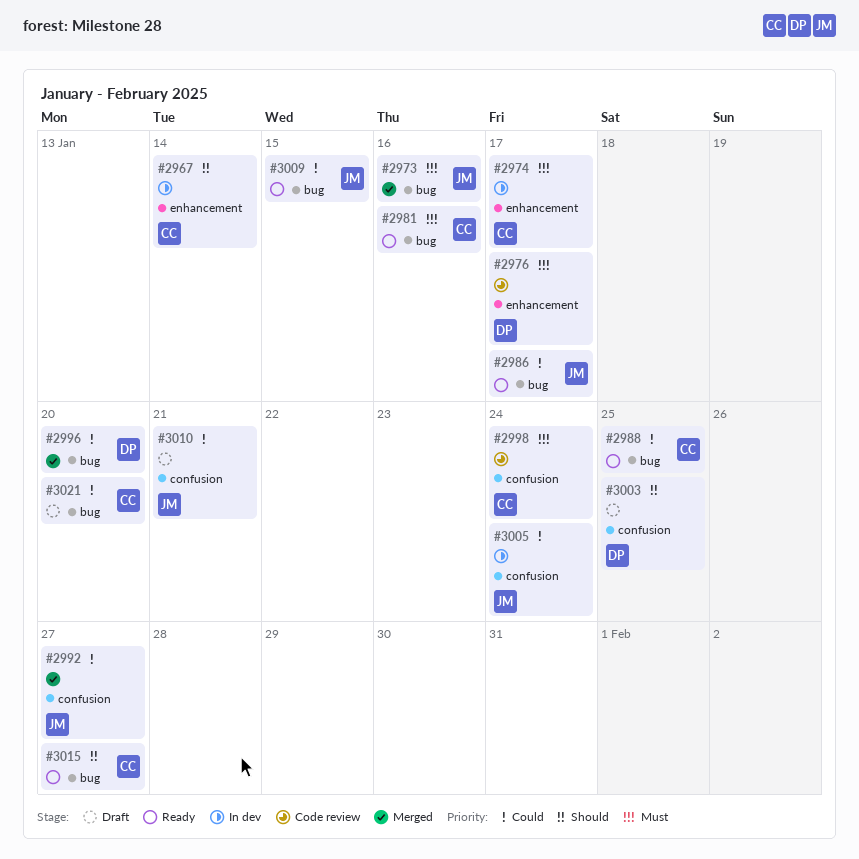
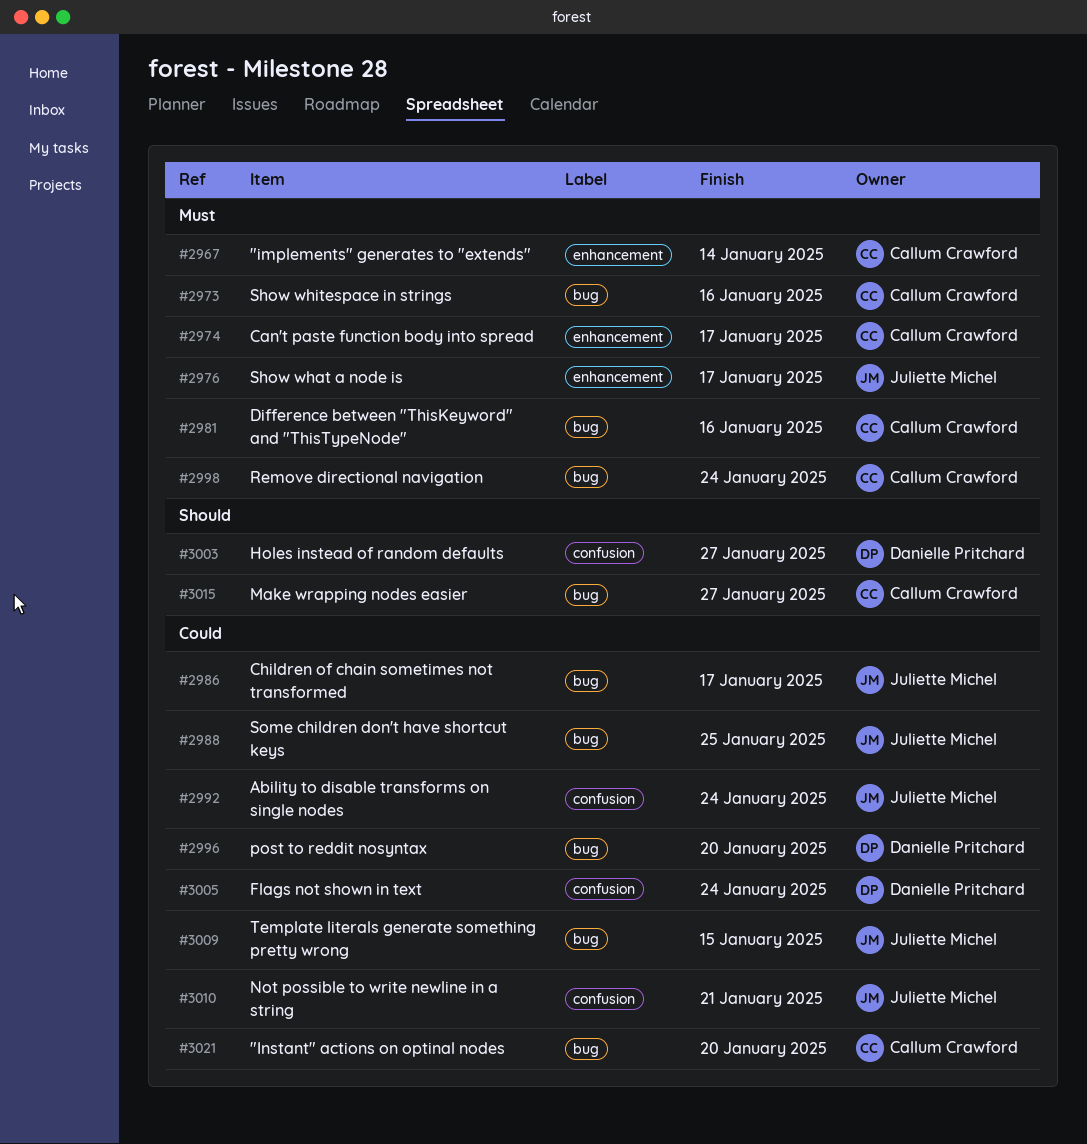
#2967, priority: Should -> Must
#2973, owner: Juliette Michel -> Callum Crawford
#2976, owner: Danielle Pritchard -> Juliette Michel
#2988, owner: Callum Crawford -> Juliette Michel
#2992, due: Jan 27 -> Jan 24
#2998, label: confusion -> bug
#3003, due: Jan 25 -> Jan 27
#3005, owner: Juliette Michel -> Danielle Pritchard

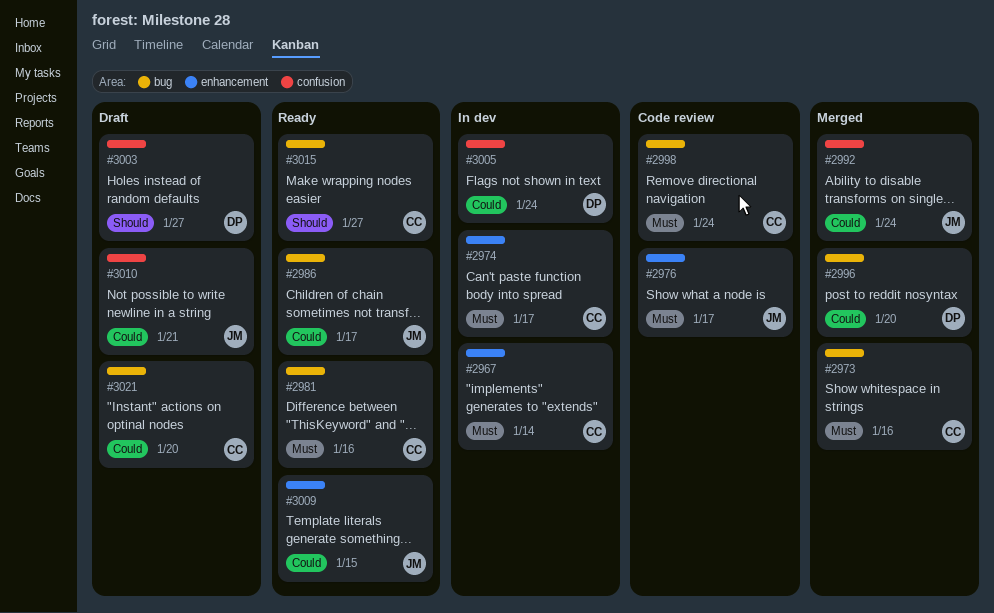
#2988: present -> none
#3009, label: bug -> enhancement

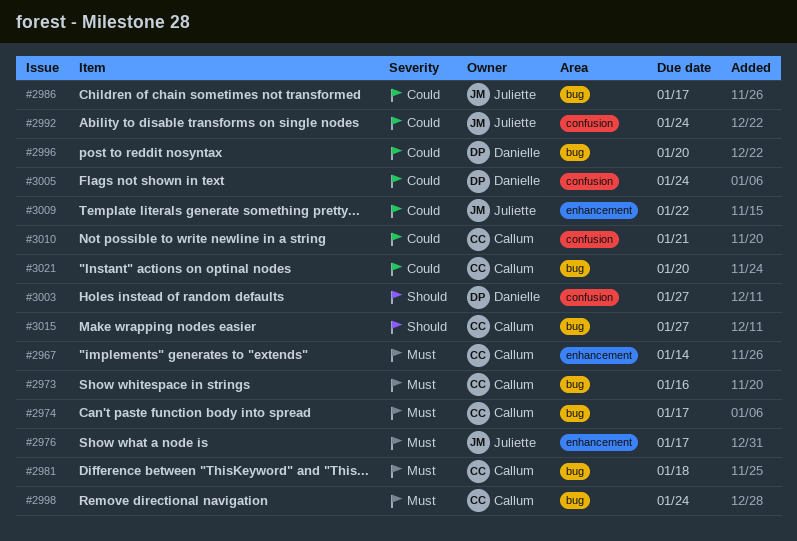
#2974, label: enhancement -> bug
#2981, due: Jan 16 -> Jan 18
#3009, due: Jan 15 -> Jan 22
#3010, owner: Juliette -> Callum

